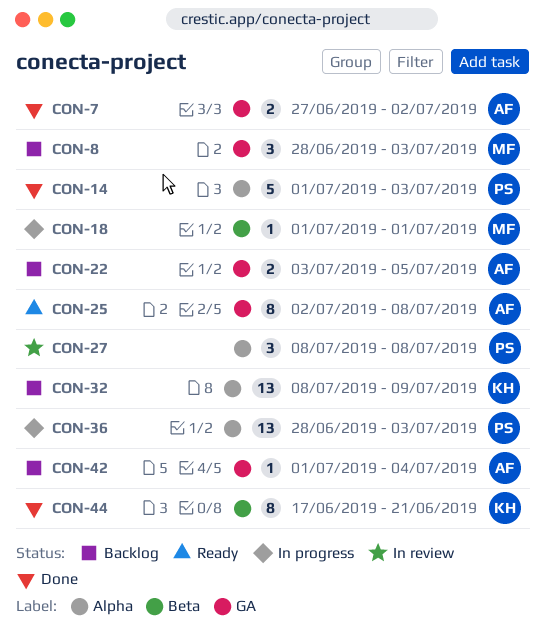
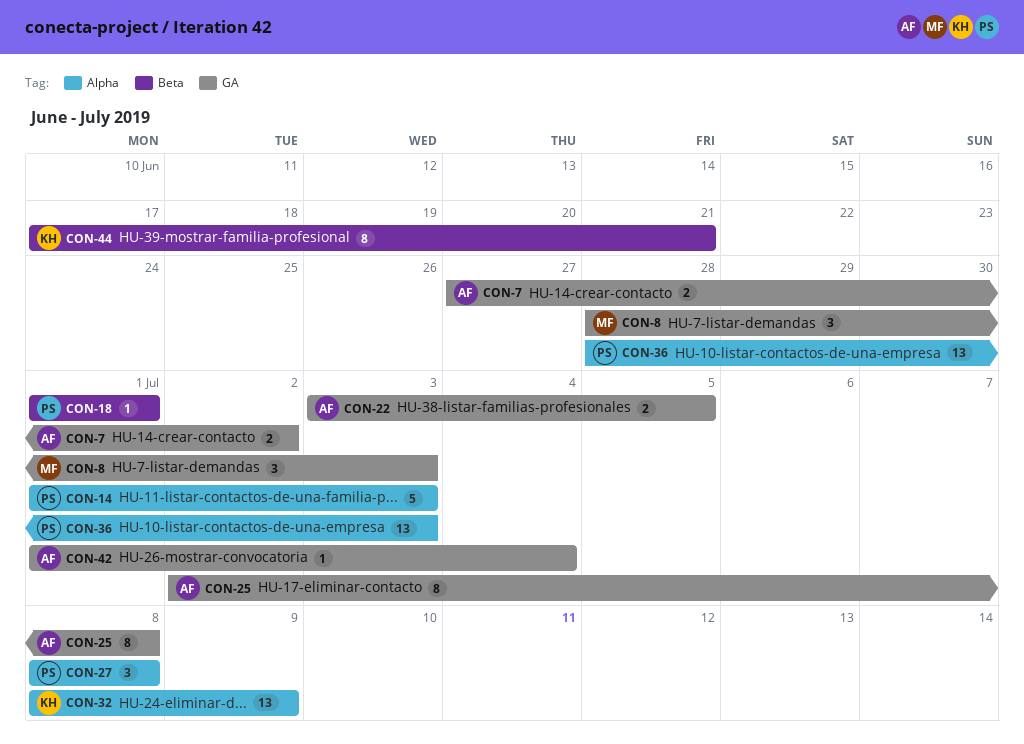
CON-18, owner: MF -> PS

